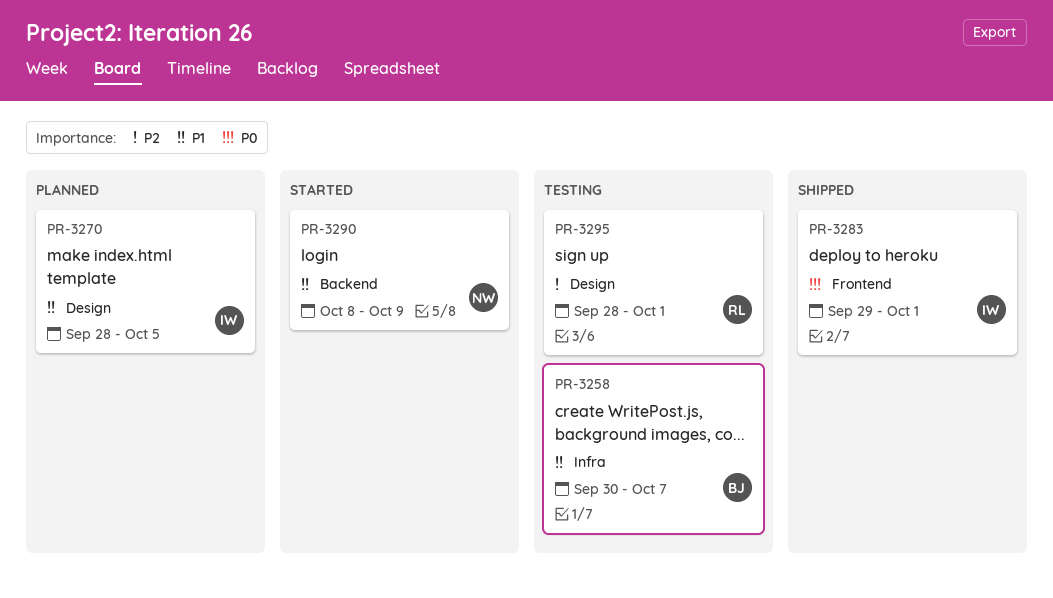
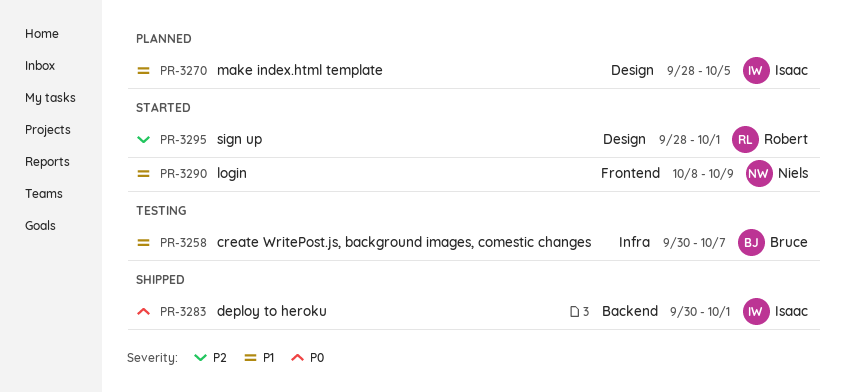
PR-3283, label: Frontend -> Backend
PR-3283, start: Sep 29 -> Sep 30
PR-3290, label: Backend -> Frontend
PR-3295, status: Testing -> Started

